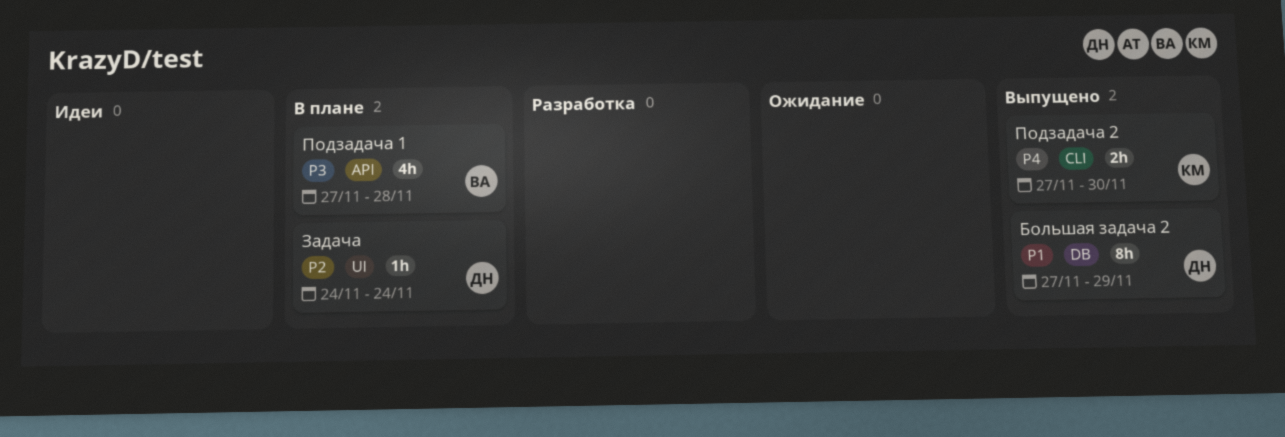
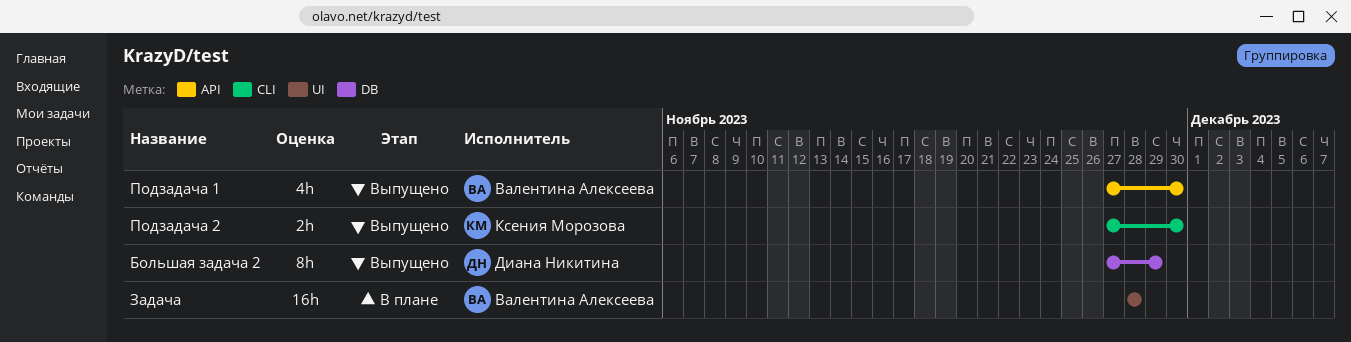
Задача, owner: Диана Никитина -> Валентина Алексеева
Задача, estimate: 1h -> 16h
Задача, start: Nov 24 -> Nov 28
Задача, due: Nov 24 -> Nov 28
Подзадача 1, status: В плане -> Выпущено
Подзадача 1, due: Nov 28 -> Nov 30

